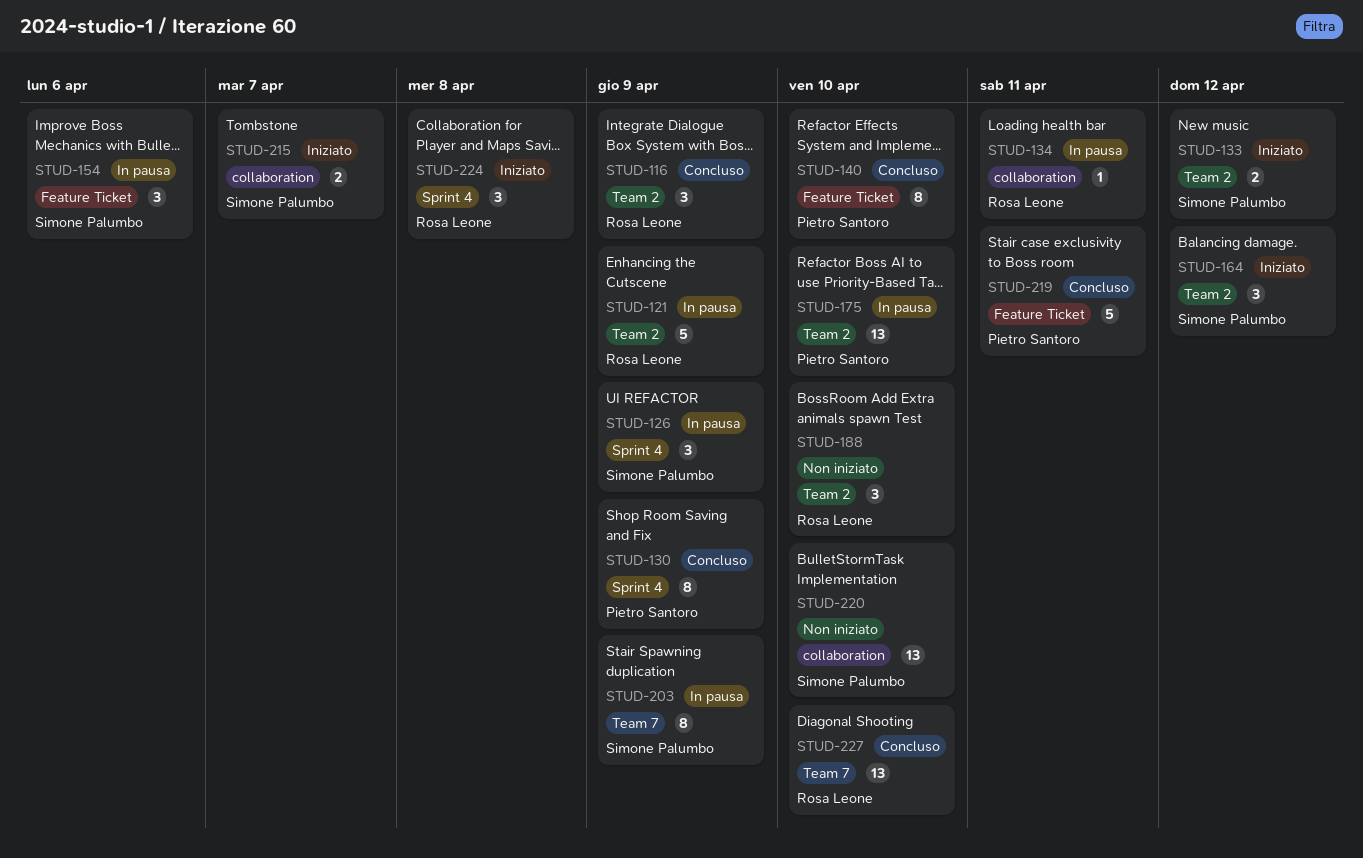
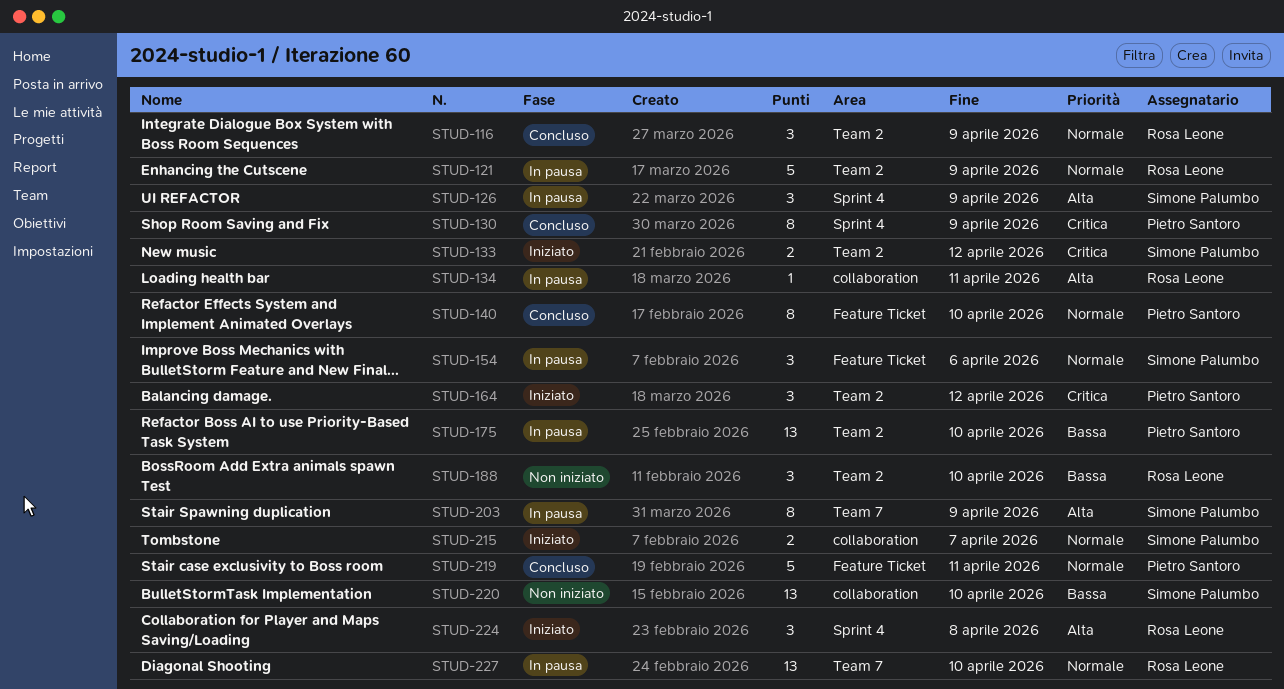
STUD-164, owner: Simone Palumbo -> Pietro Santoro
STUD-227, status: Concluso -> In pausa

